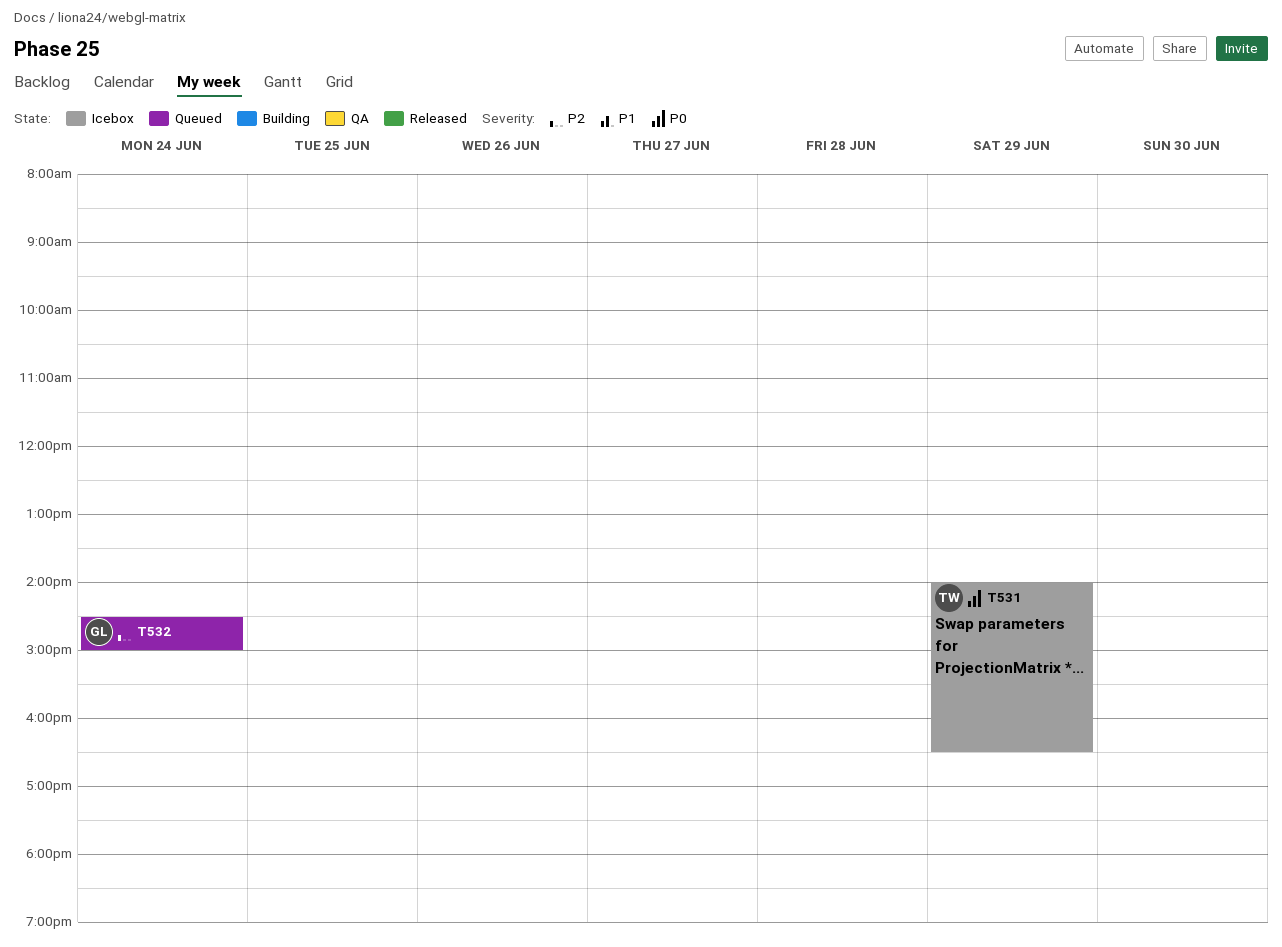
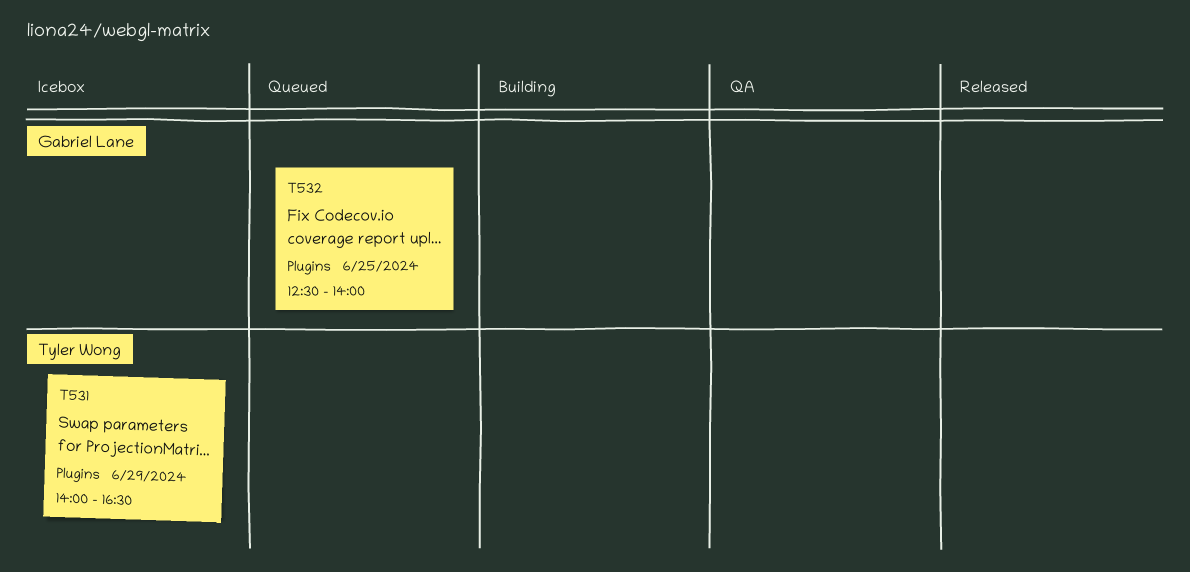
T532, day: Jun 24 -> Jun 25
T532, begins: 14:30 -> 12:30
T532, ends: 15:00 -> 14:00

